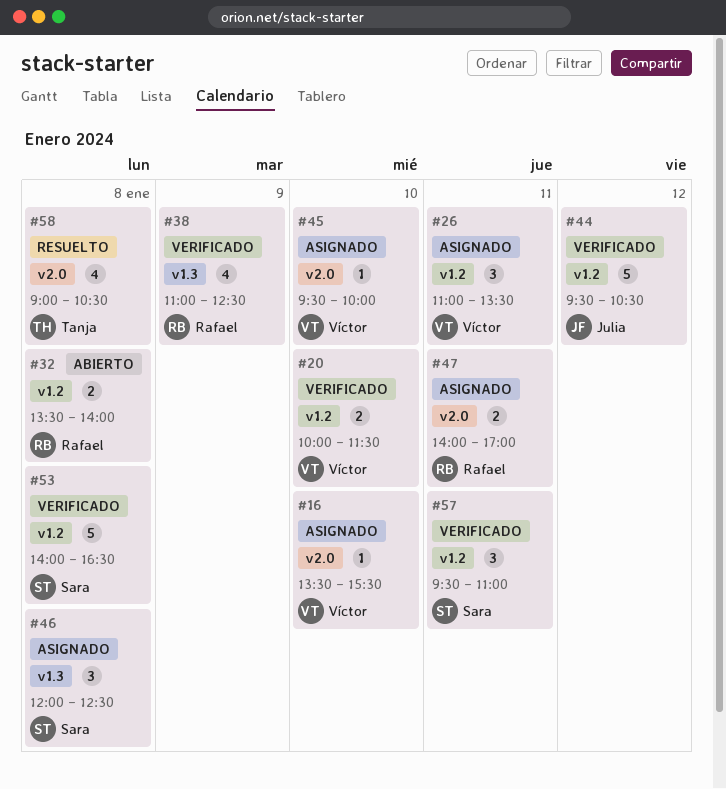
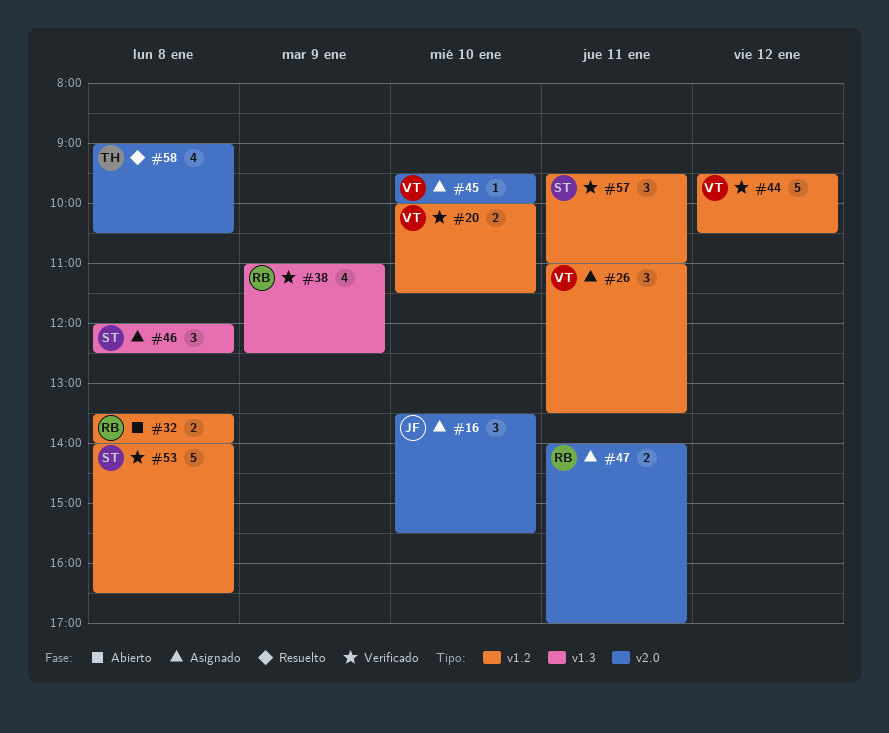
#16, owner: Víctor -> Julia
#16, estimate: 1 -> 3
#44, owner: Julia -> Víctor

